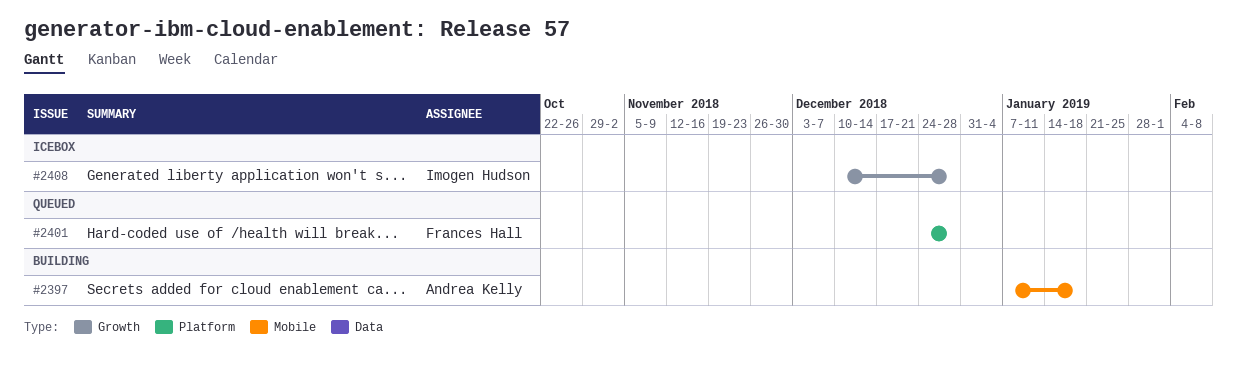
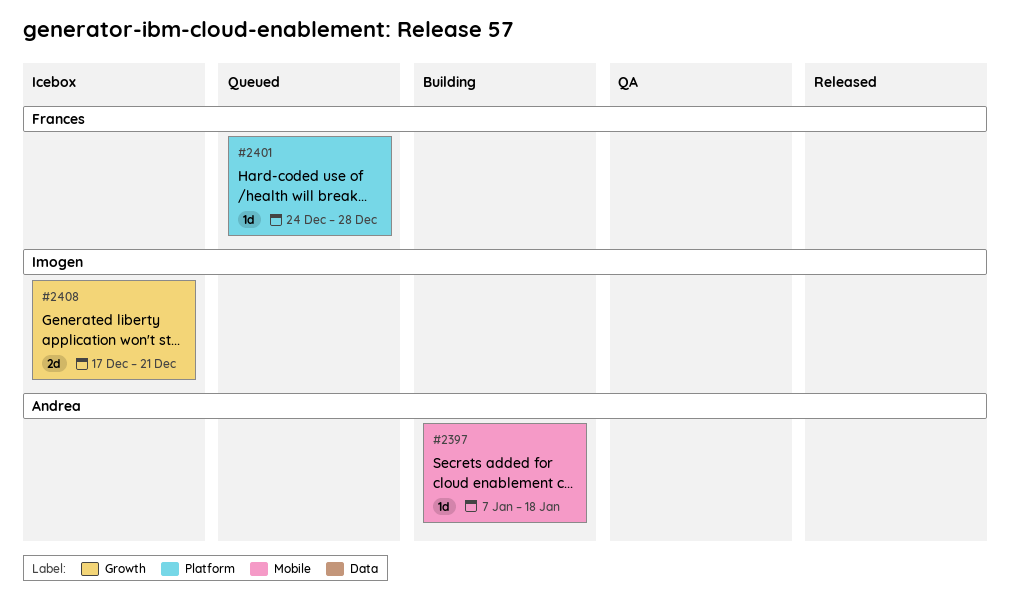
#2408, start: Dec 10 -> Dec 17
#2408, due: Dec 28 -> Dec 21

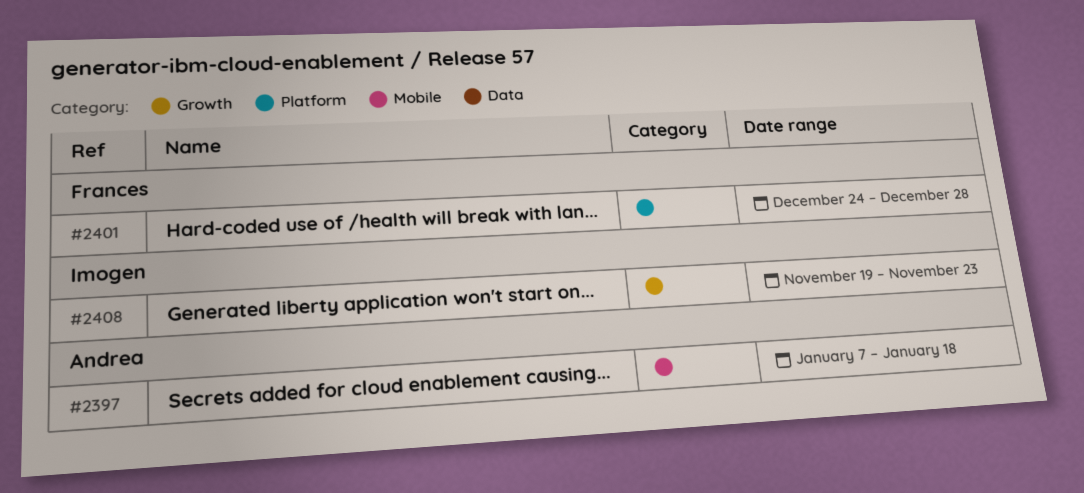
#2408, start: Dec 17 -> Nov 19
#2408, due: Dec 21 -> Nov 23

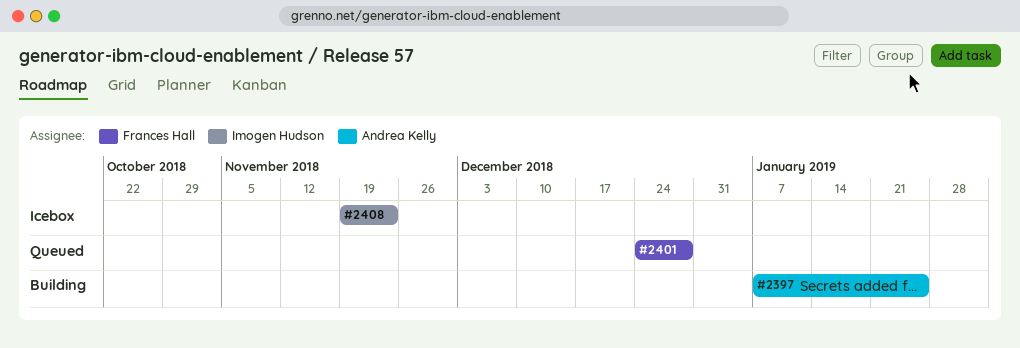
#2397, due: Jan 18 -> Jan 25

